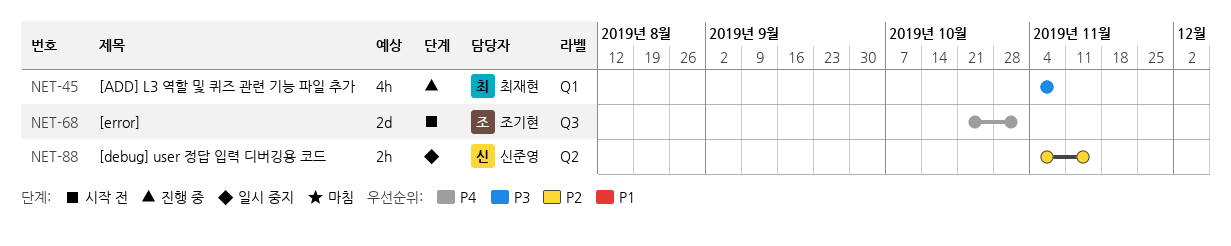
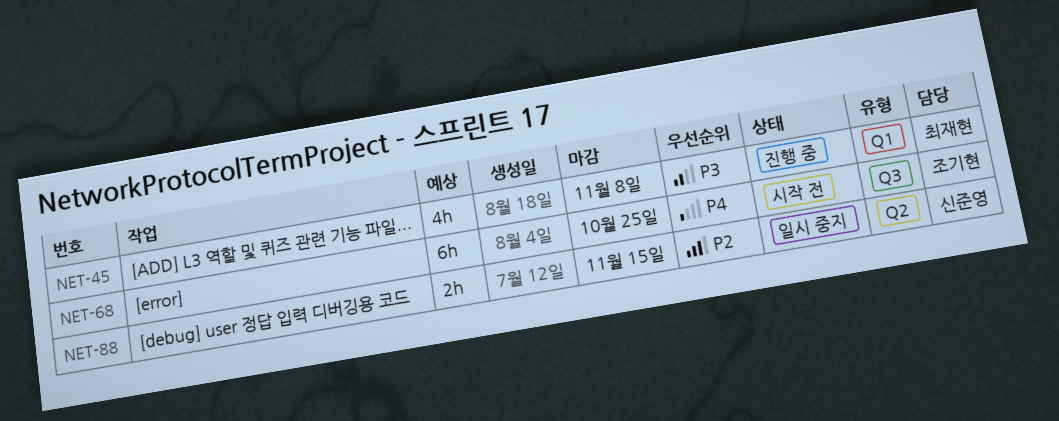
NET-68, estimate: 2d -> 6h
NET-68, due: Nov 1 -> Oct 25

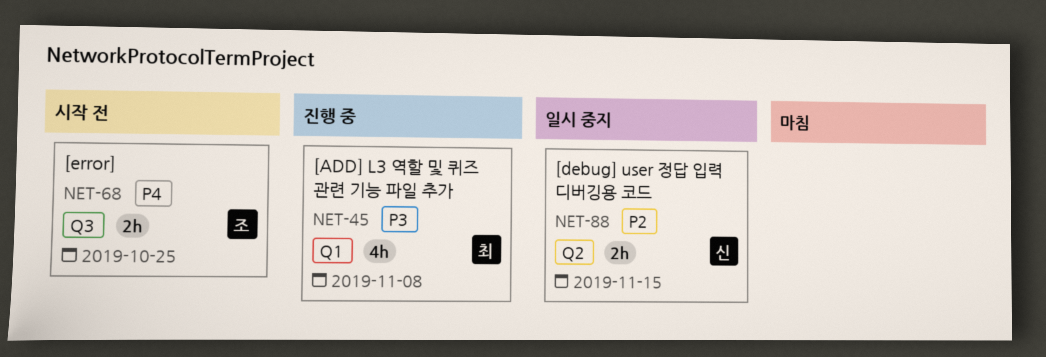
NET-68, estimate: 6h -> 2h

